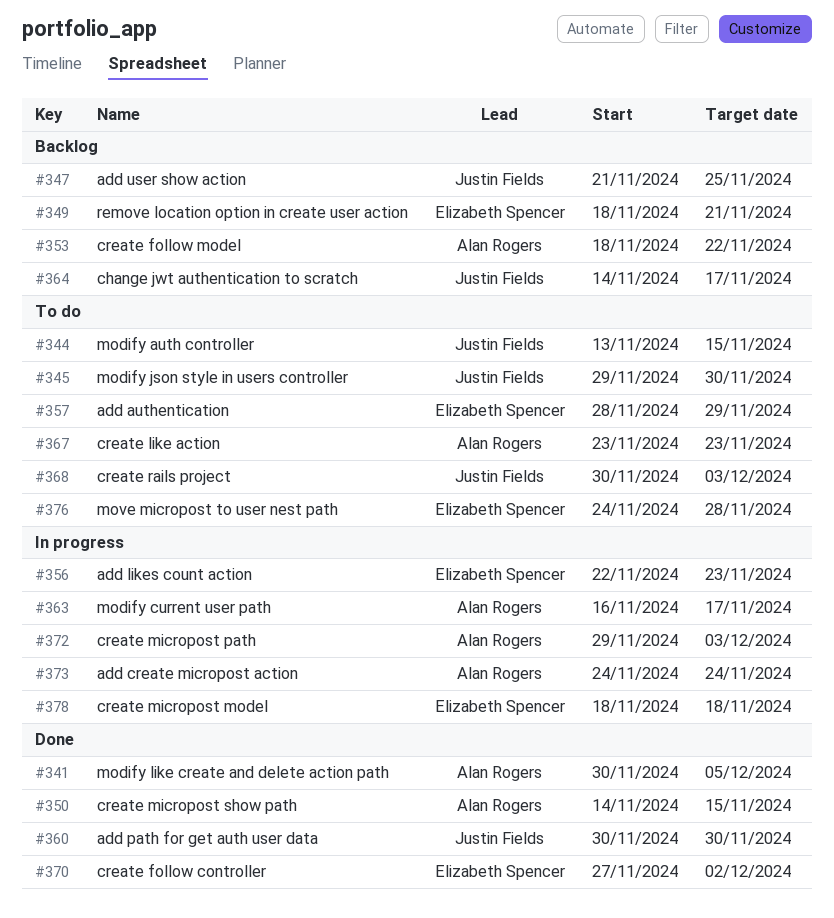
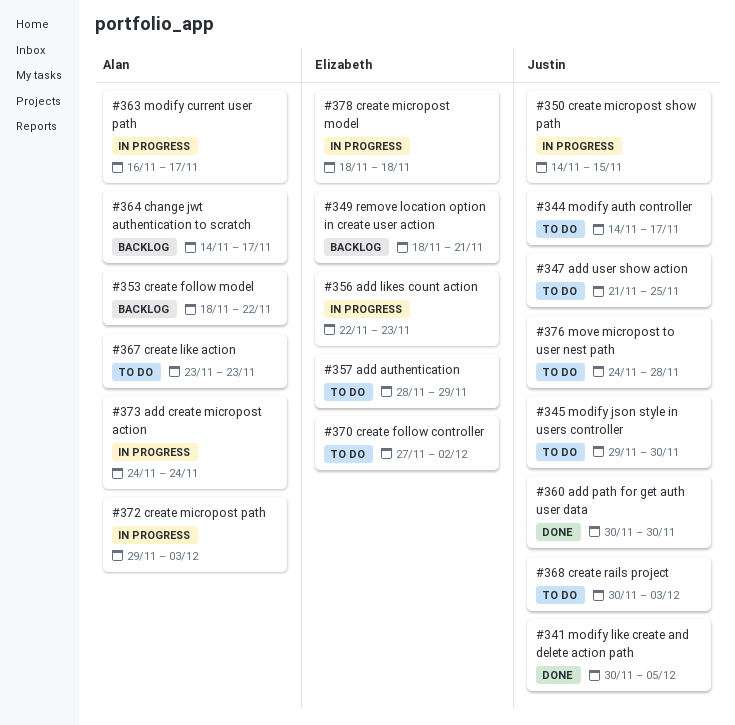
#341, owner: Alan Rogers -> Justin Fields
#344, start: Nov 13 -> Nov 14
#344, due: Nov 15 -> Nov 17
#347, status: Backlog -> To do
#350, status: Done -> In progress
#350, owner: Alan Rogers -> Justin Fields
#364, owner: Justin Fields -> Alan Rogers
#370, status: Done -> To do
#376, owner: Elizabeth Spencer -> Justin Fields

